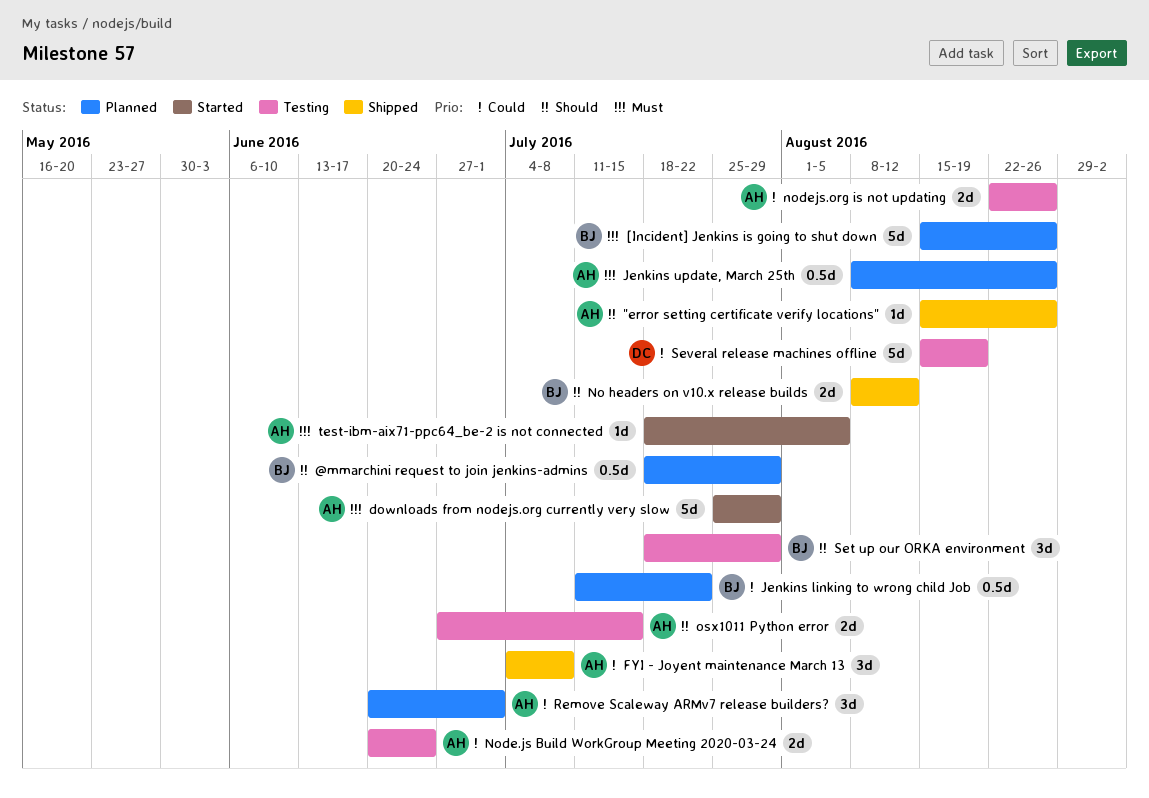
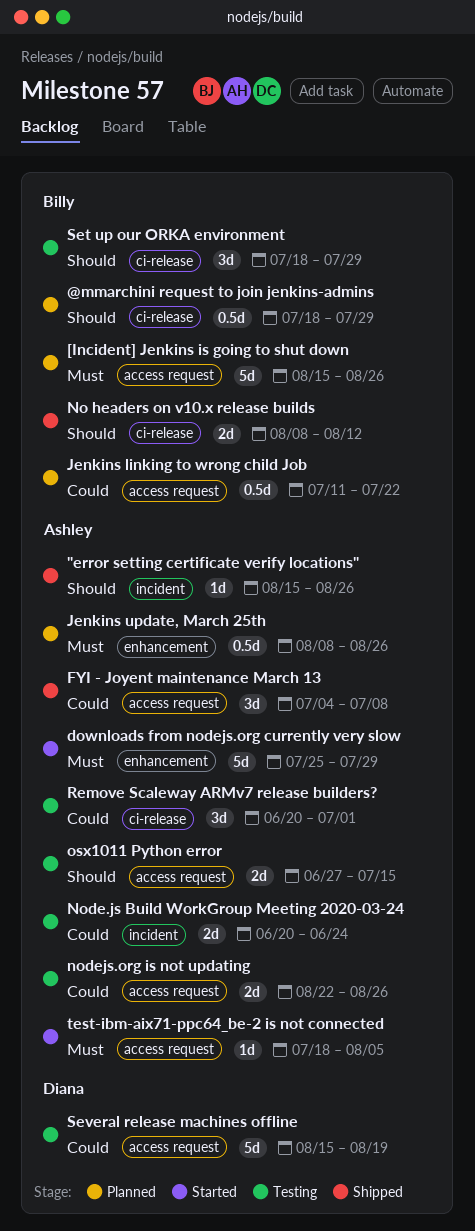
Remove Scaleway ARMv7 release builders?, status: Planned -> Testing

